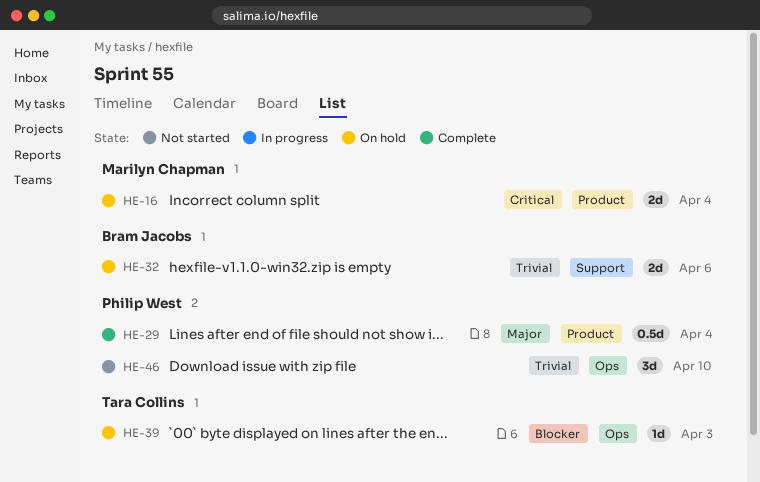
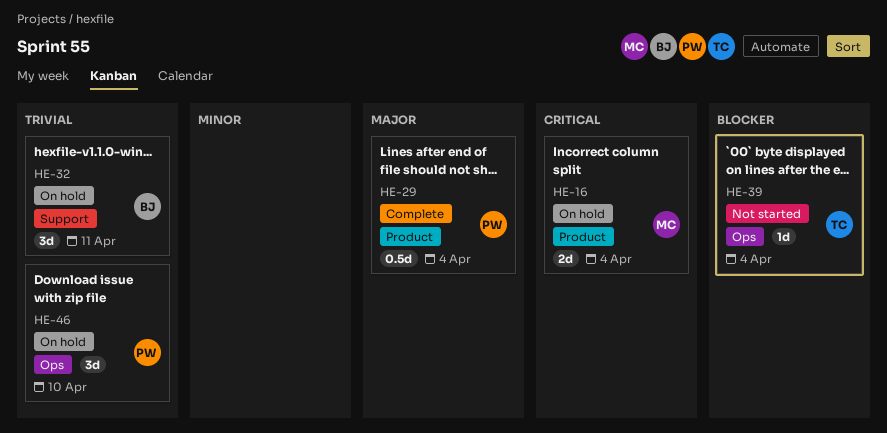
HE-32, estimate: 2d -> 3d
HE-32, due: Apr 6 -> Apr 11
HE-39, status: On hold -> Not started
HE-39, due: Apr 3 -> Apr 4
HE-46, status: Not started -> On hold

